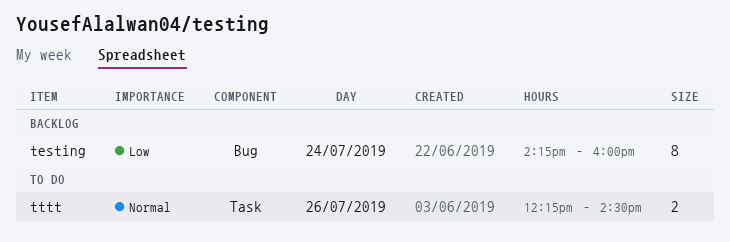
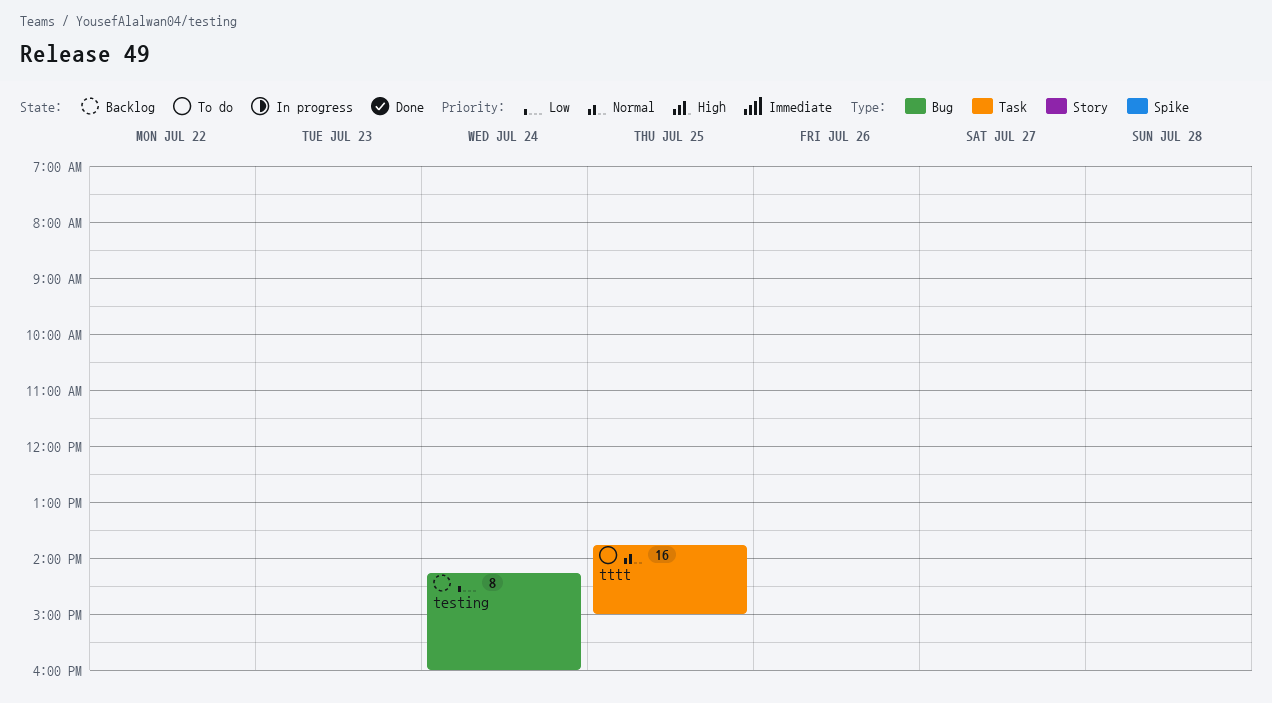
tttt, estimate: 2 -> 16
tttt, day: Jul 26 -> Jul 25
tttt, begins: 12:15 -> 13:45
tttt, ends: 14:30 -> 15:00

